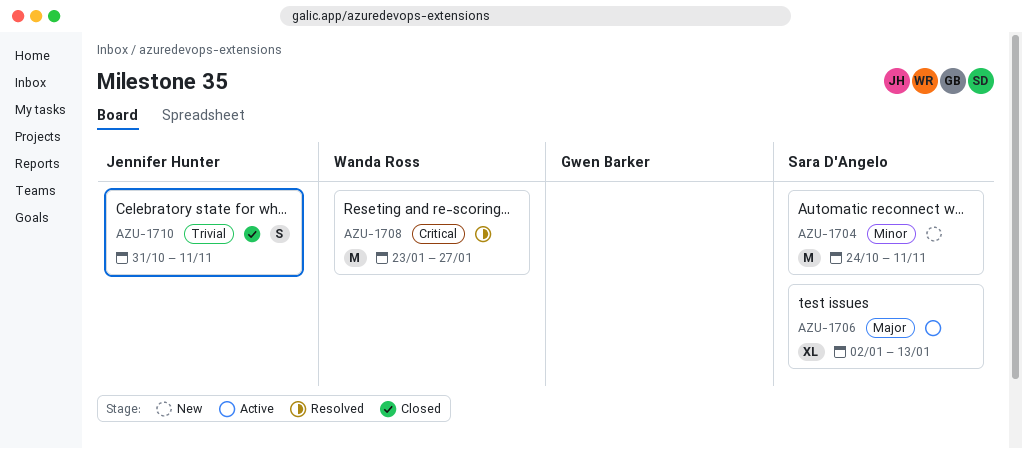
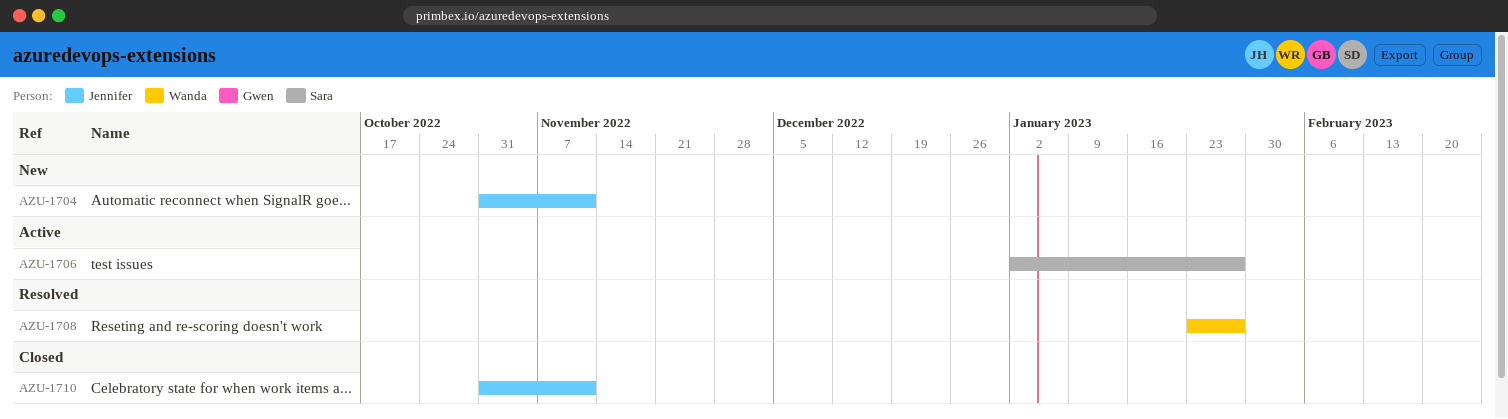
AZU-1704, owner: Sara D'Angelo -> Jennifer Hunter
AZU-1704, start: Oct 24 -> Oct 31
AZU-1706, due: Jan 13 -> Jan 27

